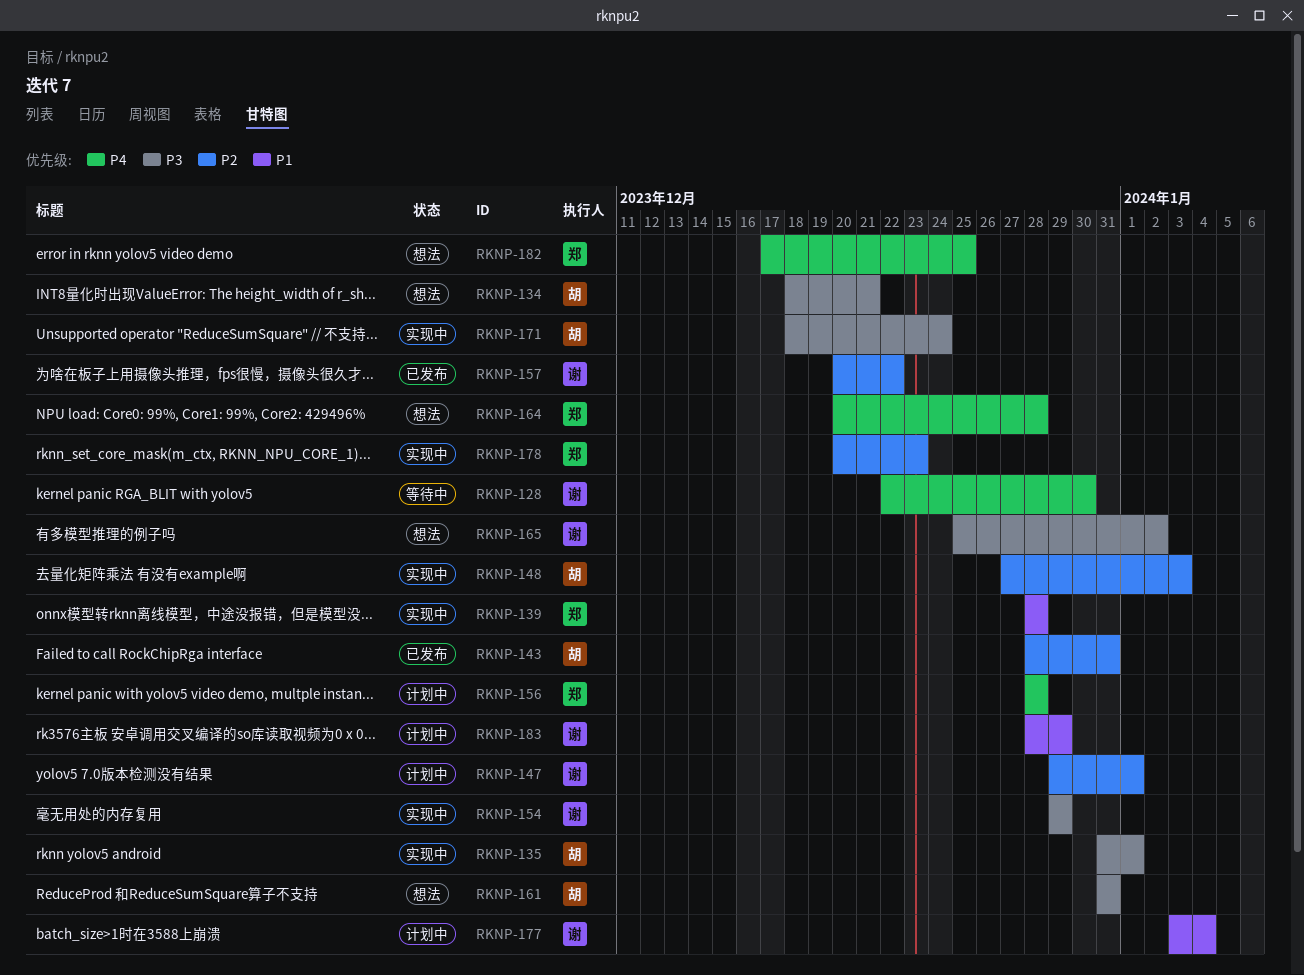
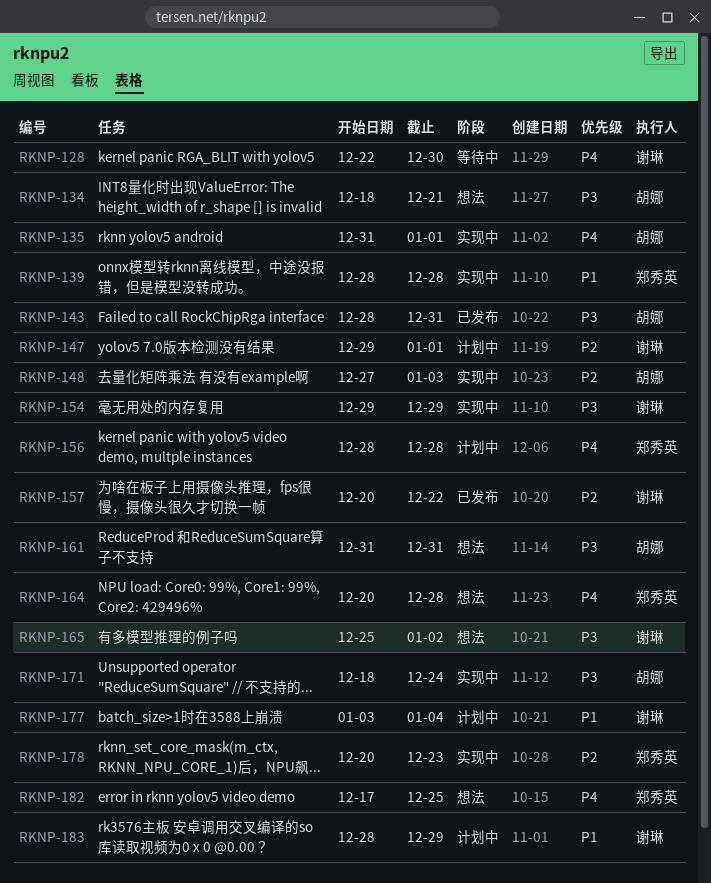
RKNP-135, priority: P3 -> P4
RKNP-143, priority: P2 -> P3

